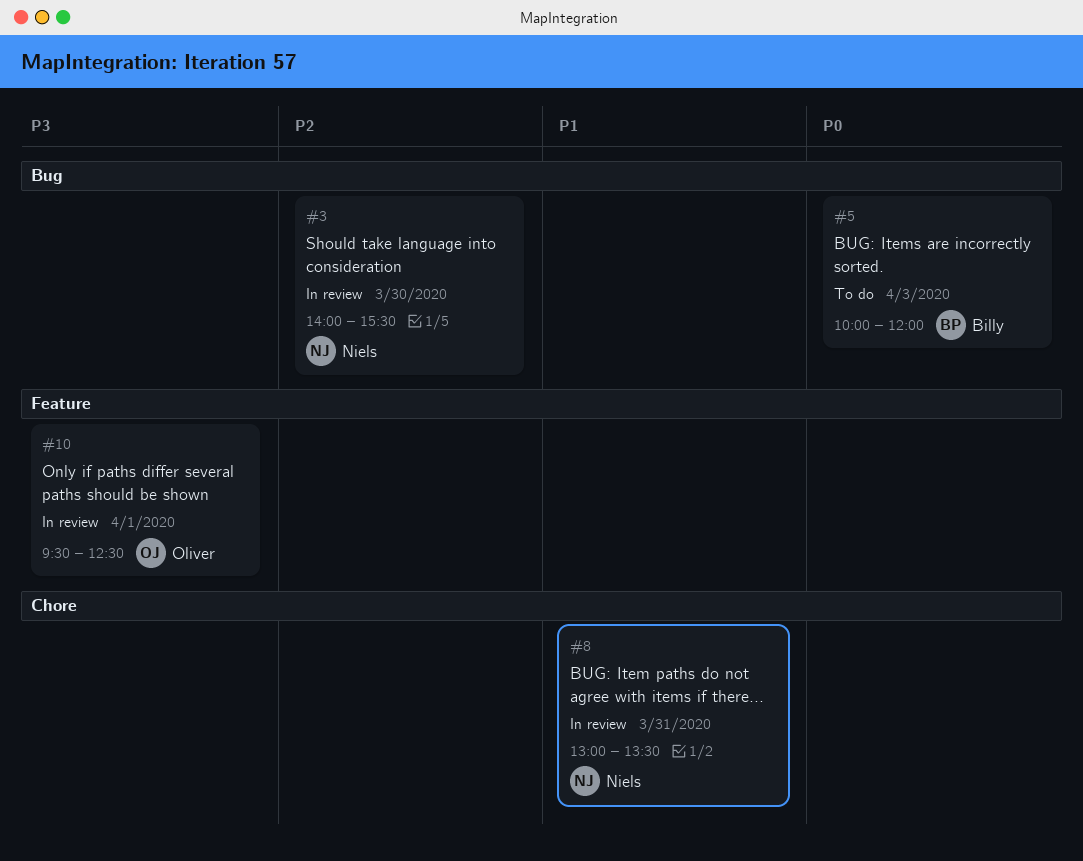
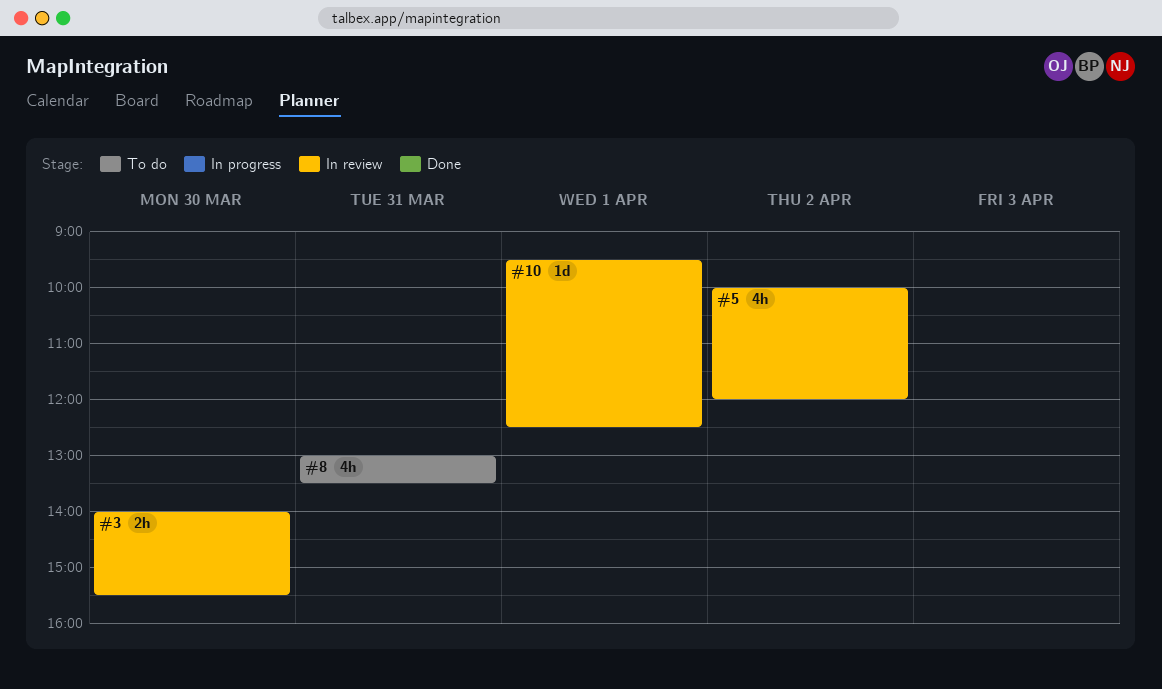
#5, status: To do -> In review
#5, day: Apr 3 -> Apr 2
#8, status: In review -> To do

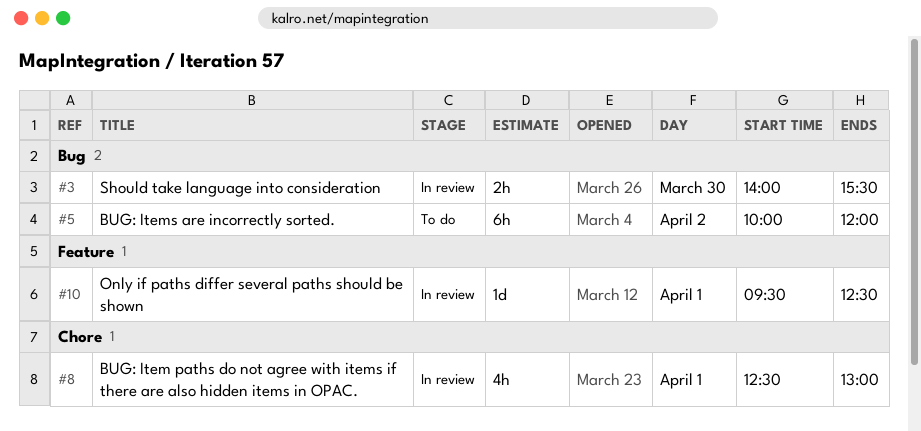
#5, status: In review -> To do
#5, estimate: 4h -> 6h
#8, status: To do -> In review
#8, day: Mar 31 -> Apr 1
#8, begins: 13:00 -> 12:30
#8, ends: 13:30 -> 13:00

